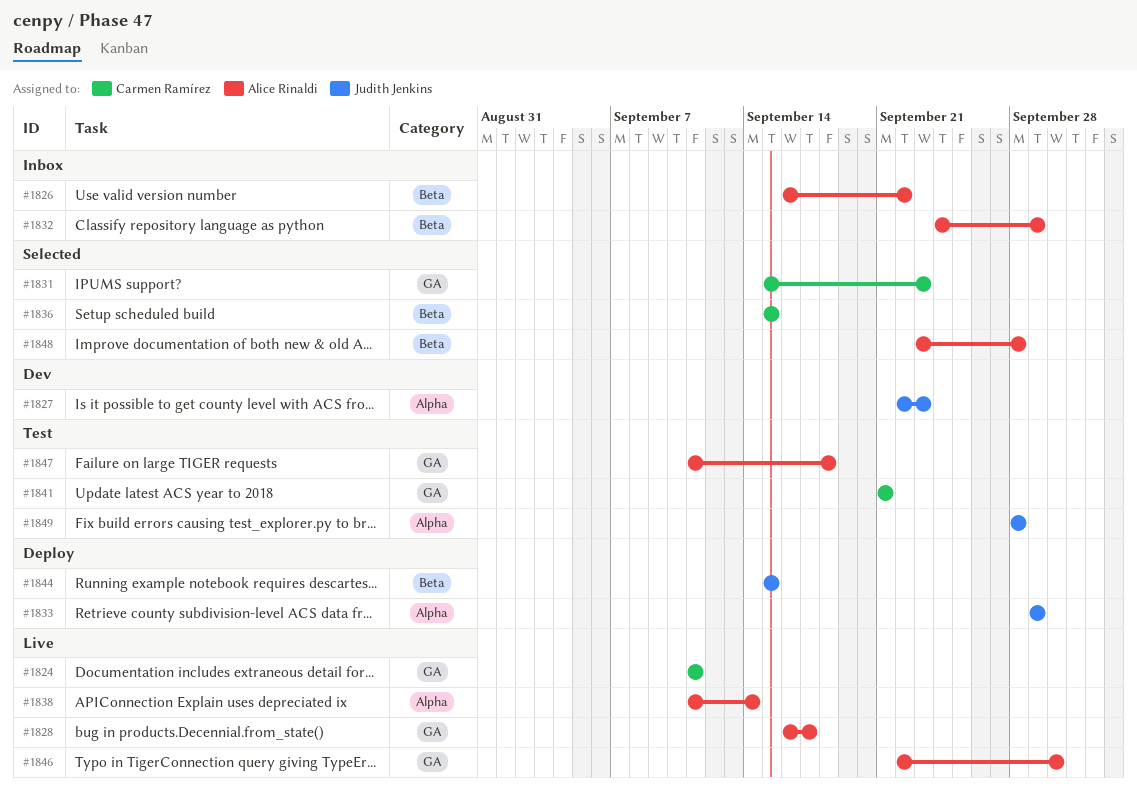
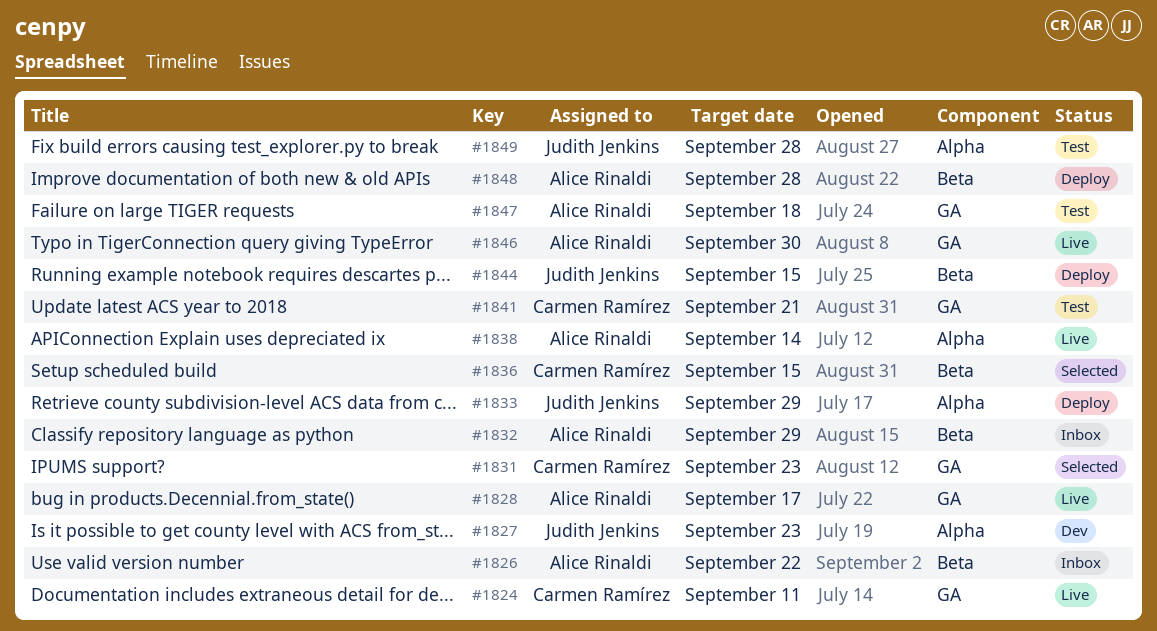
#1848, status: Selected -> Deploy

